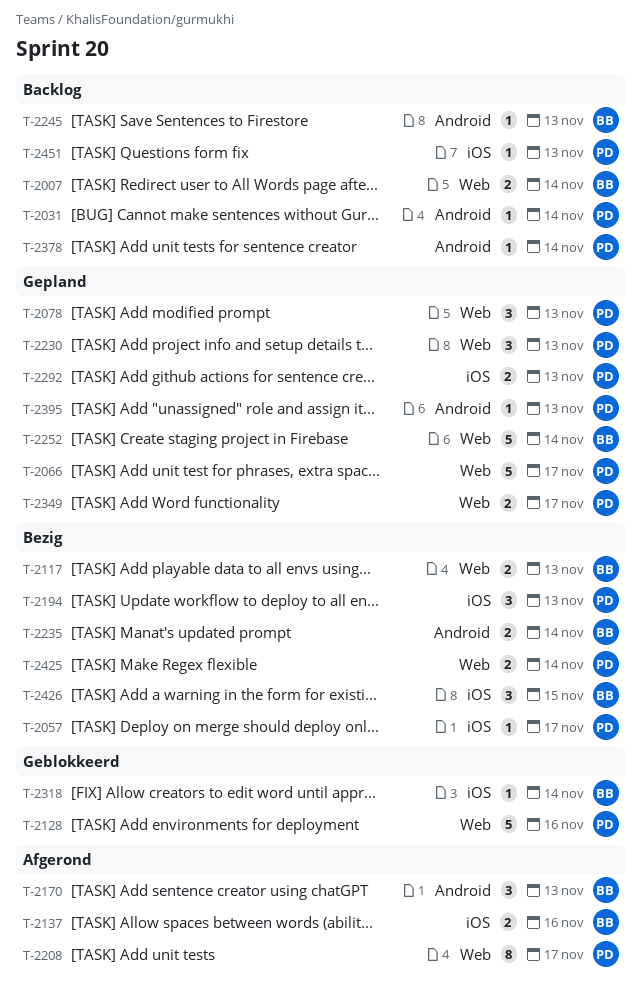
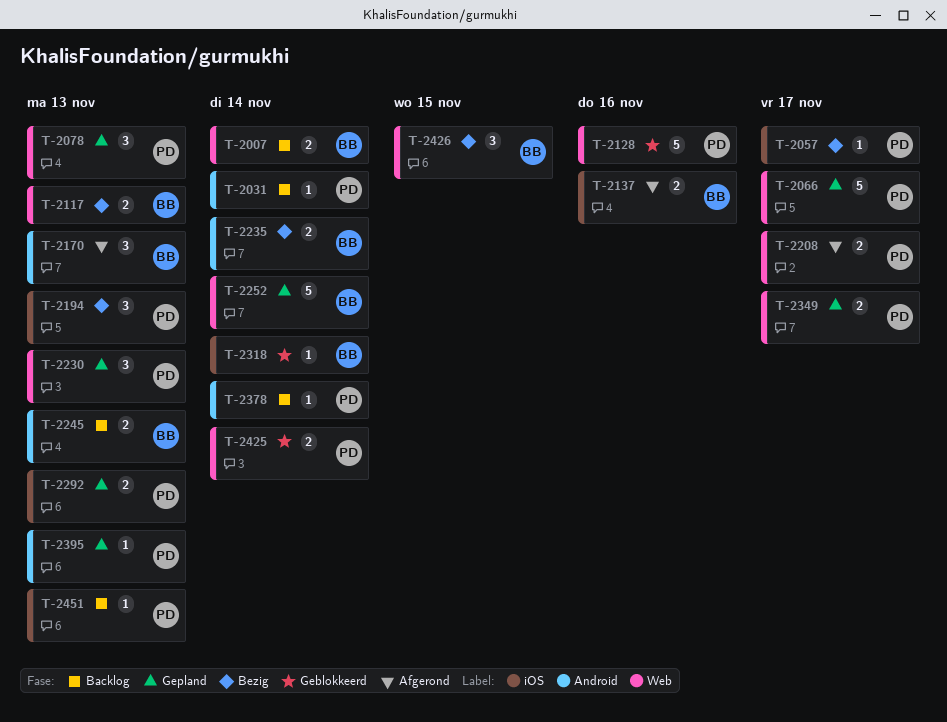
T-2208, estimate: 8 -> 2
T-2245, estimate: 1 -> 2
T-2425, status: Bezig -> Geblokkeerd
T-2426, label: iOS -> Web

